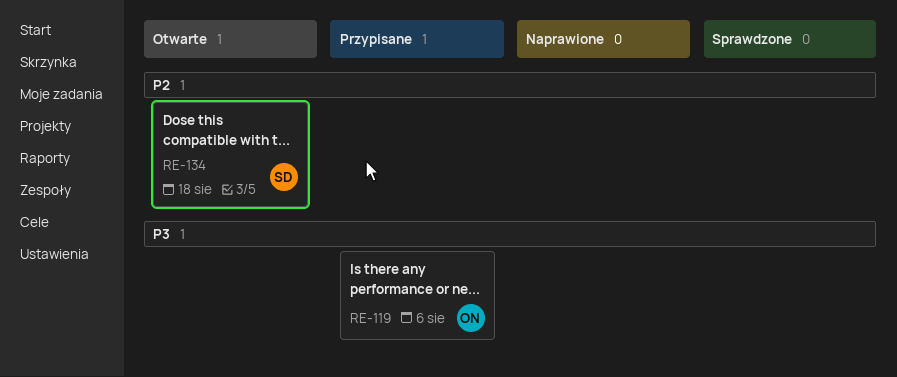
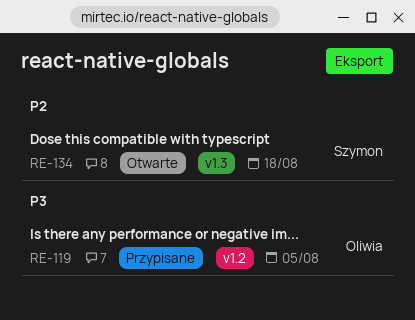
RE-119, due: Aug 6 -> Aug 5

